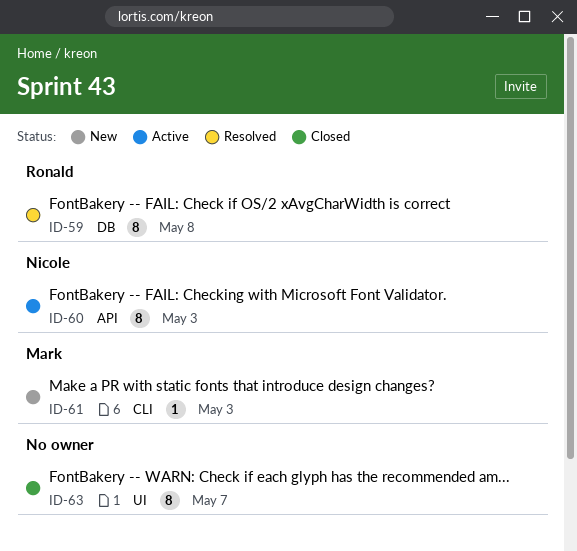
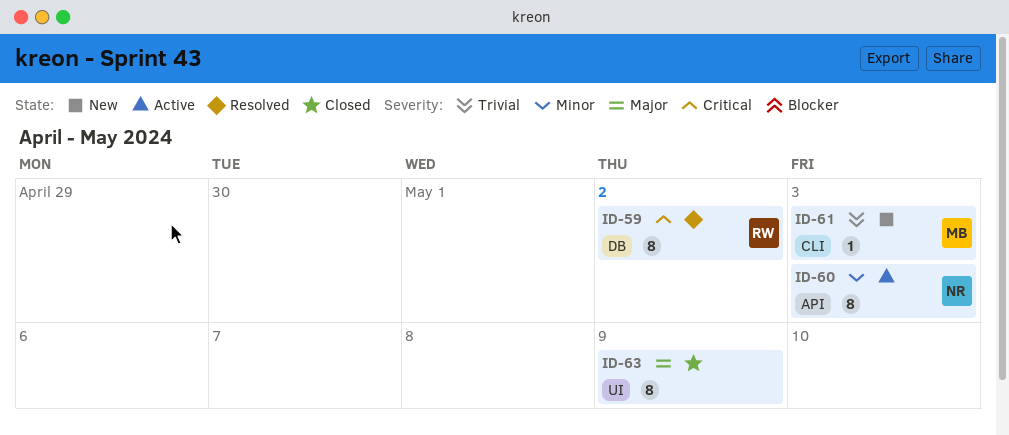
ID-59, due: May 8 -> May 2
ID-63, due: May 7 -> May 9

